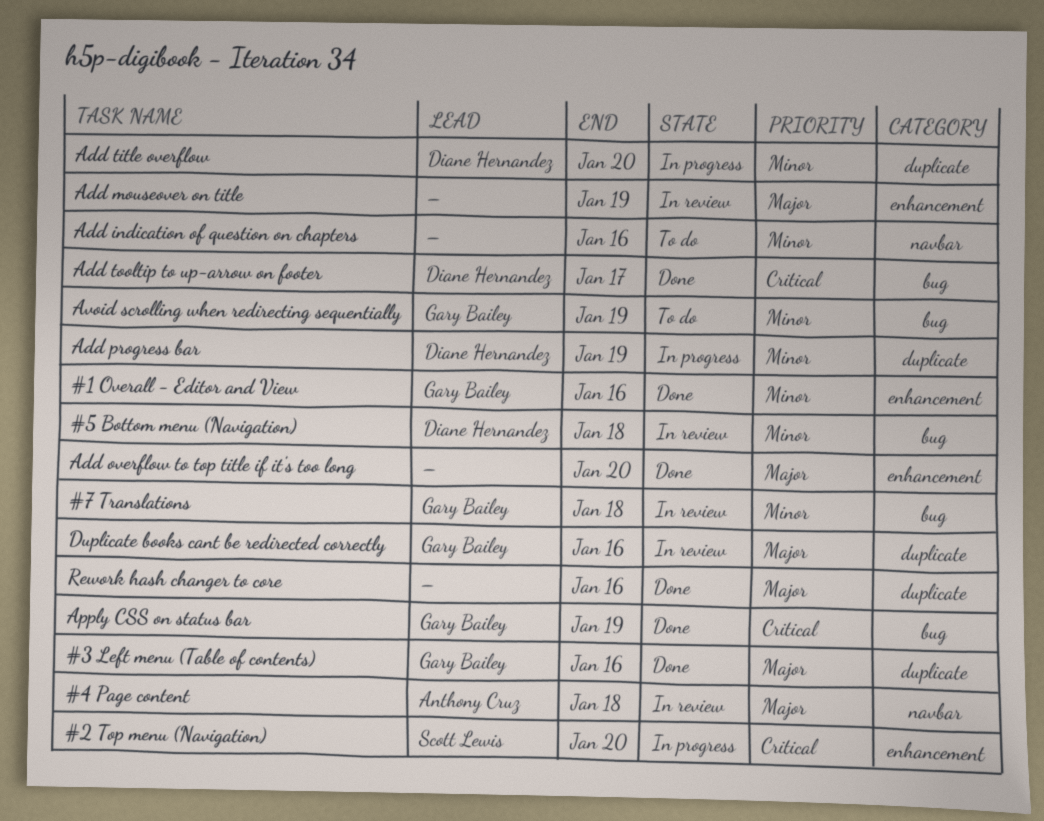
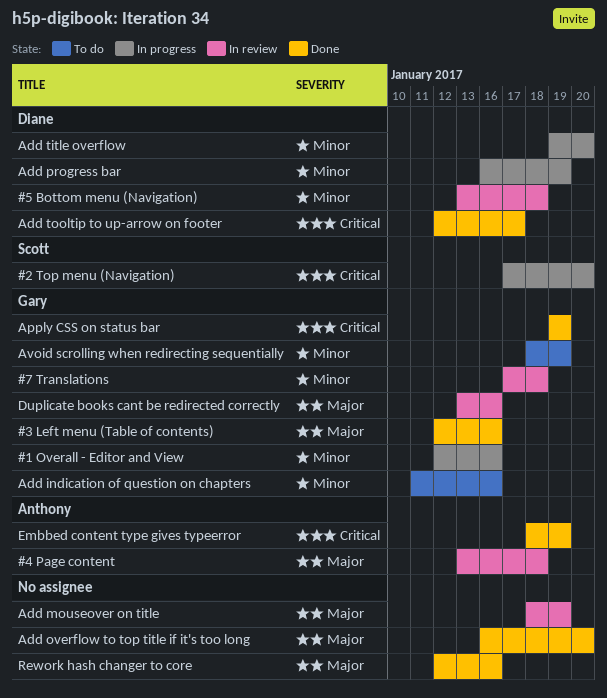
#1 Overall - Editor and View, status: Done -> In progress
Add indication of question on chapters, owner: none -> Gary Bailey
Embbed content type gives typeerror: none -> present

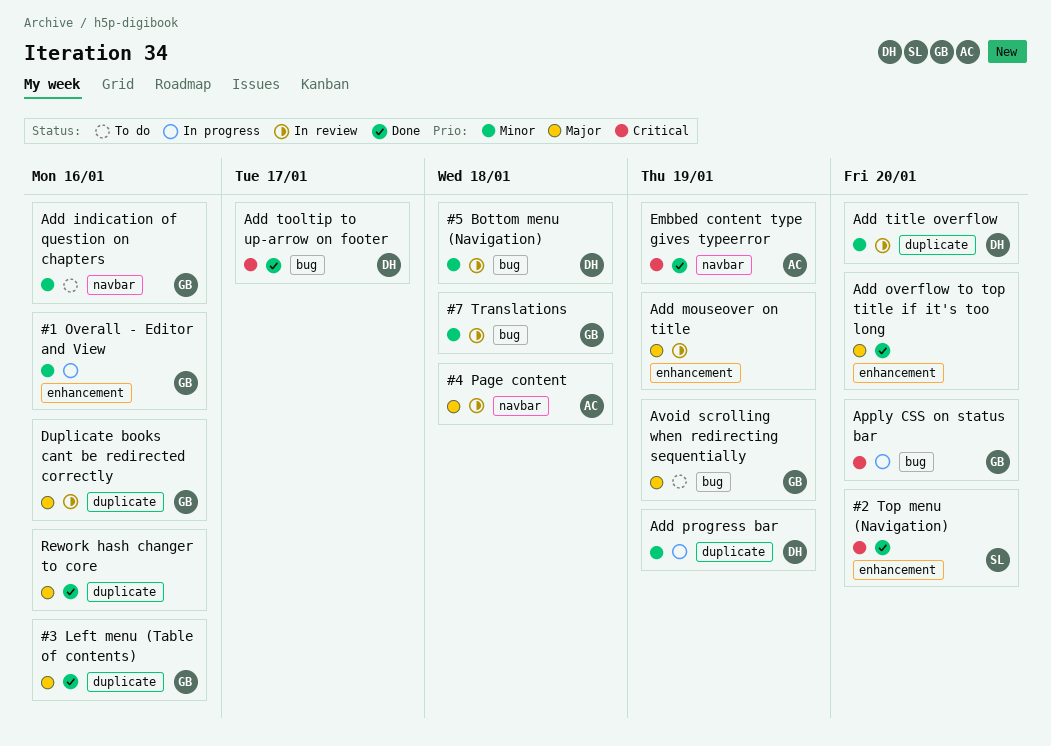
#2 Top menu (Navigation), status: In progress -> Done
Add title overflow, status: In progress -> In review
Apply CSS on status bar, status: Done -> In progress
Apply CSS on status bar, due: Jan 19 -> Jan 20
Avoid scrolling when redirecting sequentially, priority: Minor -> Major

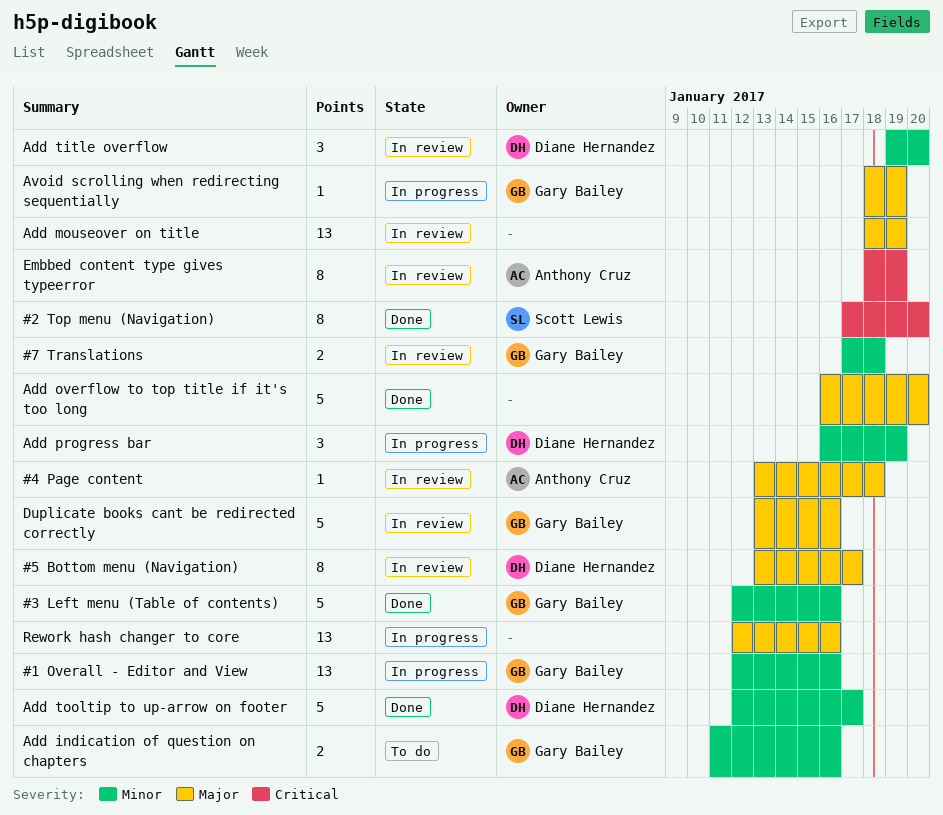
#3 Left menu (Table of contents), priority: Major -> Minor
#5 Bottom menu (Navigation), priority: Minor -> Major
#5 Bottom menu (Navigation), due: Jan 18 -> Jan 17
Add tooltip to up-arrow on footer, priority: Critical -> Minor
Apply CSS on status bar: present -> none
Avoid scrolling when redirecting sequentially, status: To do -> In progress
Embbed content type gives typeerror, status: Done -> In review
Rework hash changer to core, status: Done -> In progress

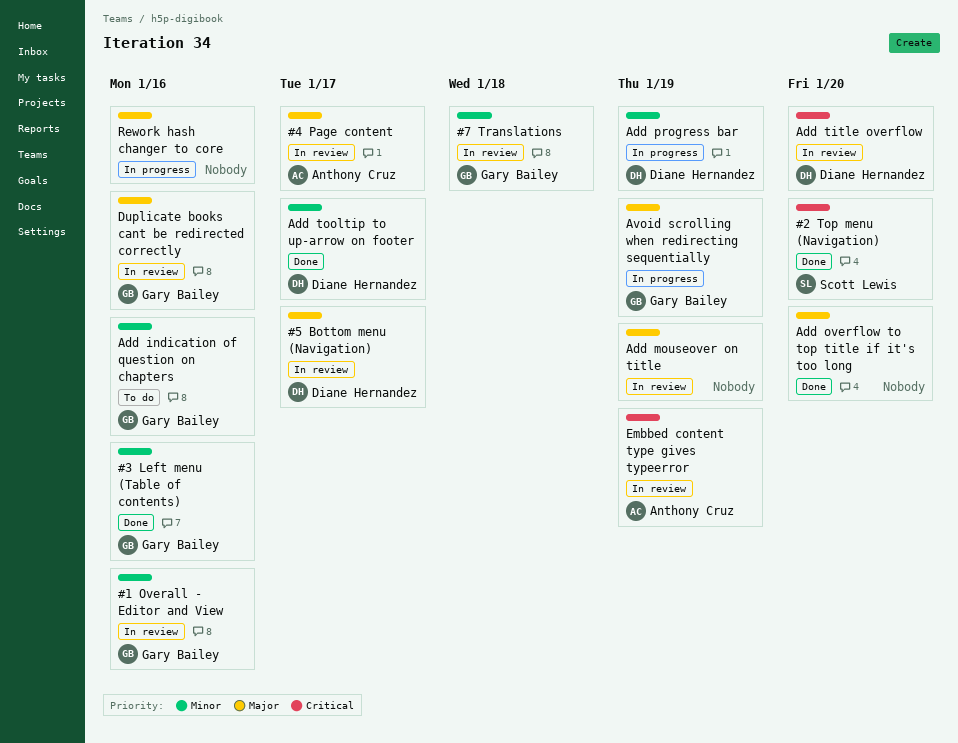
#1 Overall - Editor and View, status: In progress -> In review
#4 Page content, due: Jan 18 -> Jan 17
Add title overflow, priority: Minor -> Critical

